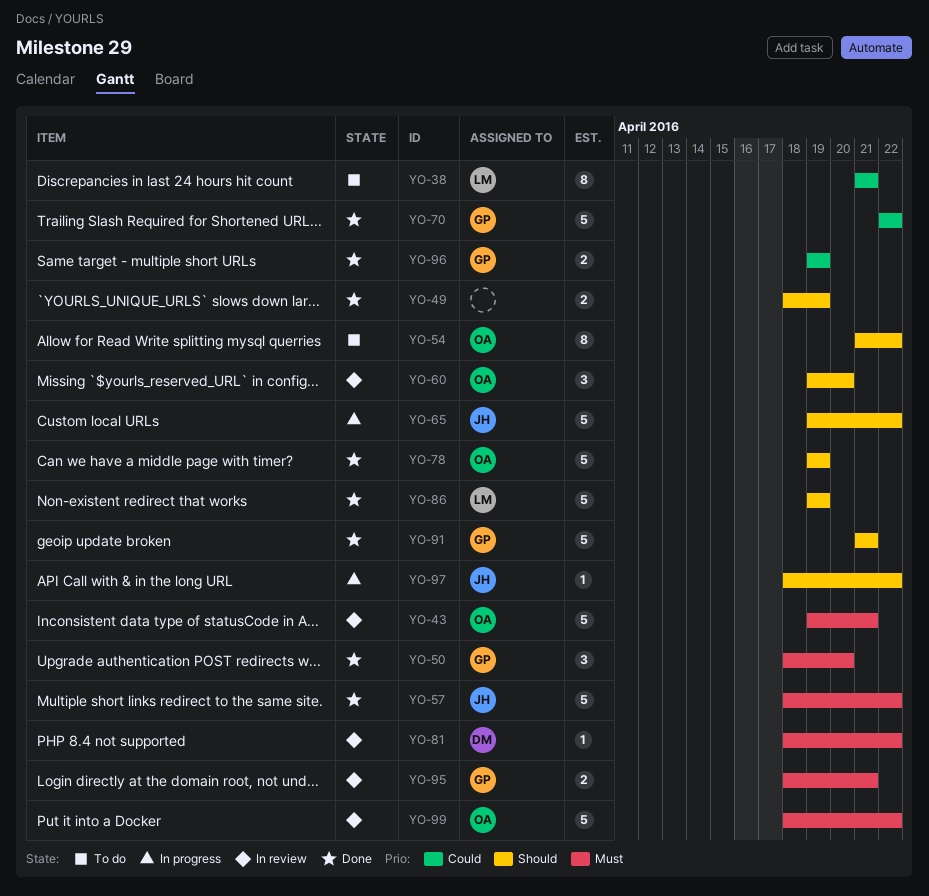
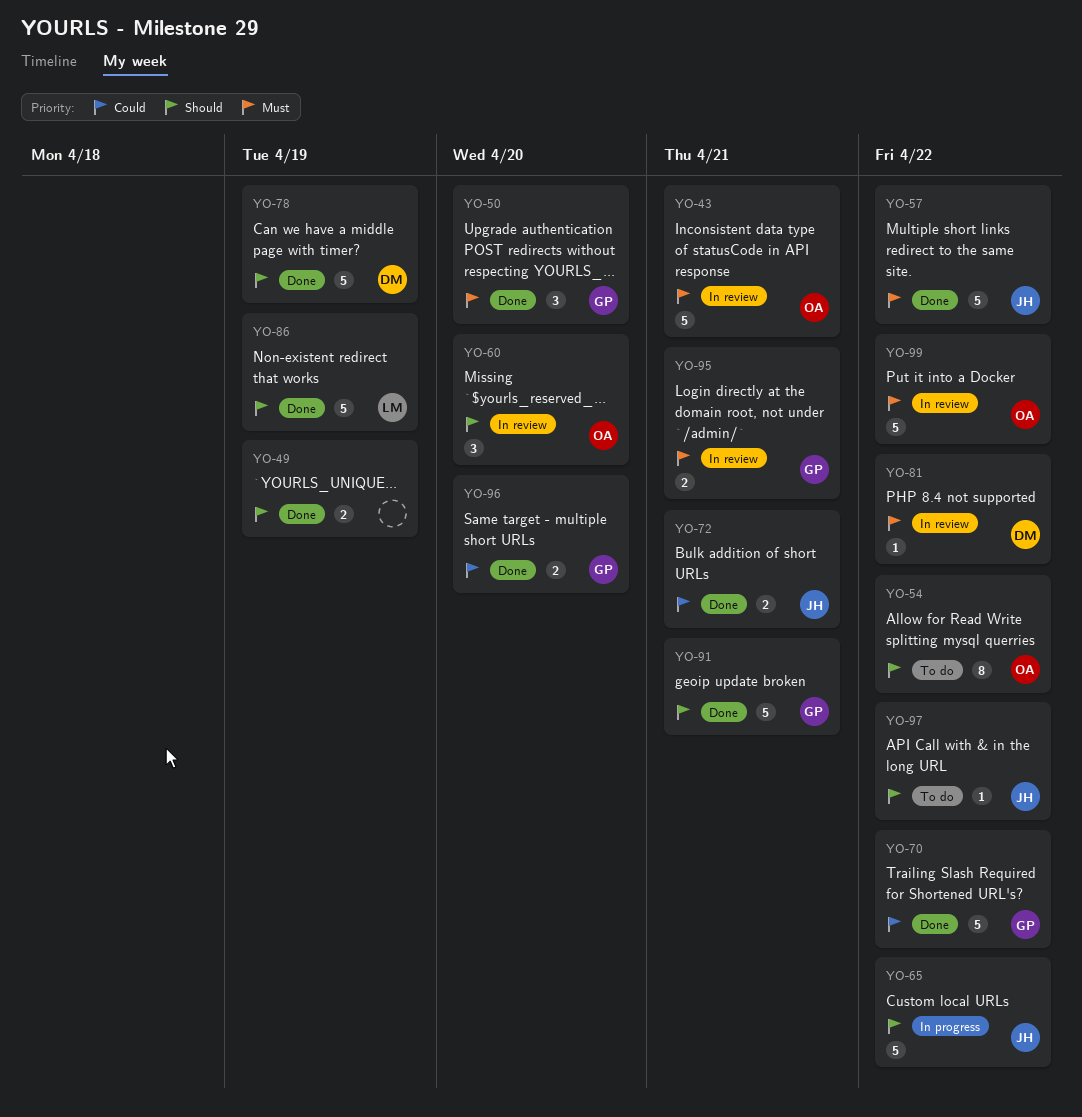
YO-38: present -> none
YO-72: none -> present
YO-78, owner: OA -> DM
YO-96, due: Apr 19 -> Apr 20
YO-97, status: In progress -> To do

